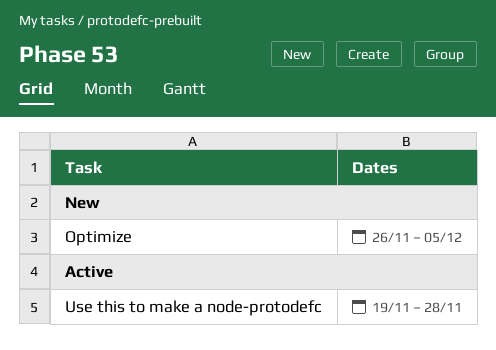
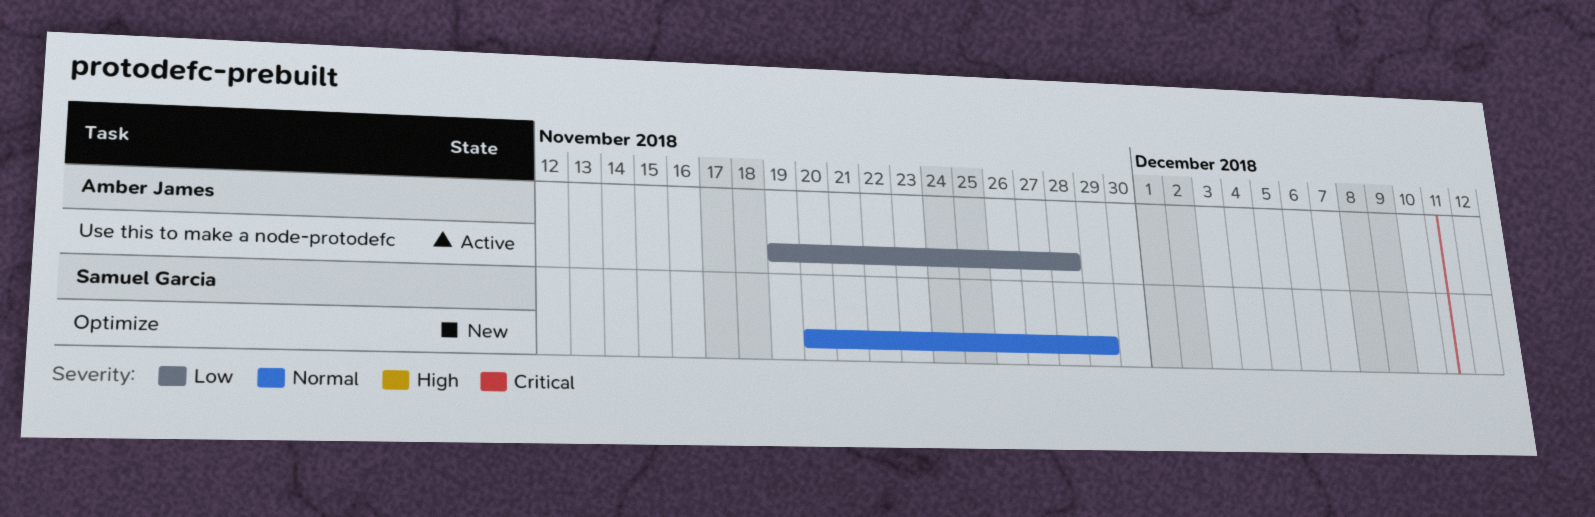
Optimize, start: Nov 26 -> Nov 20
Optimize, due: Dec 5 -> Nov 29

